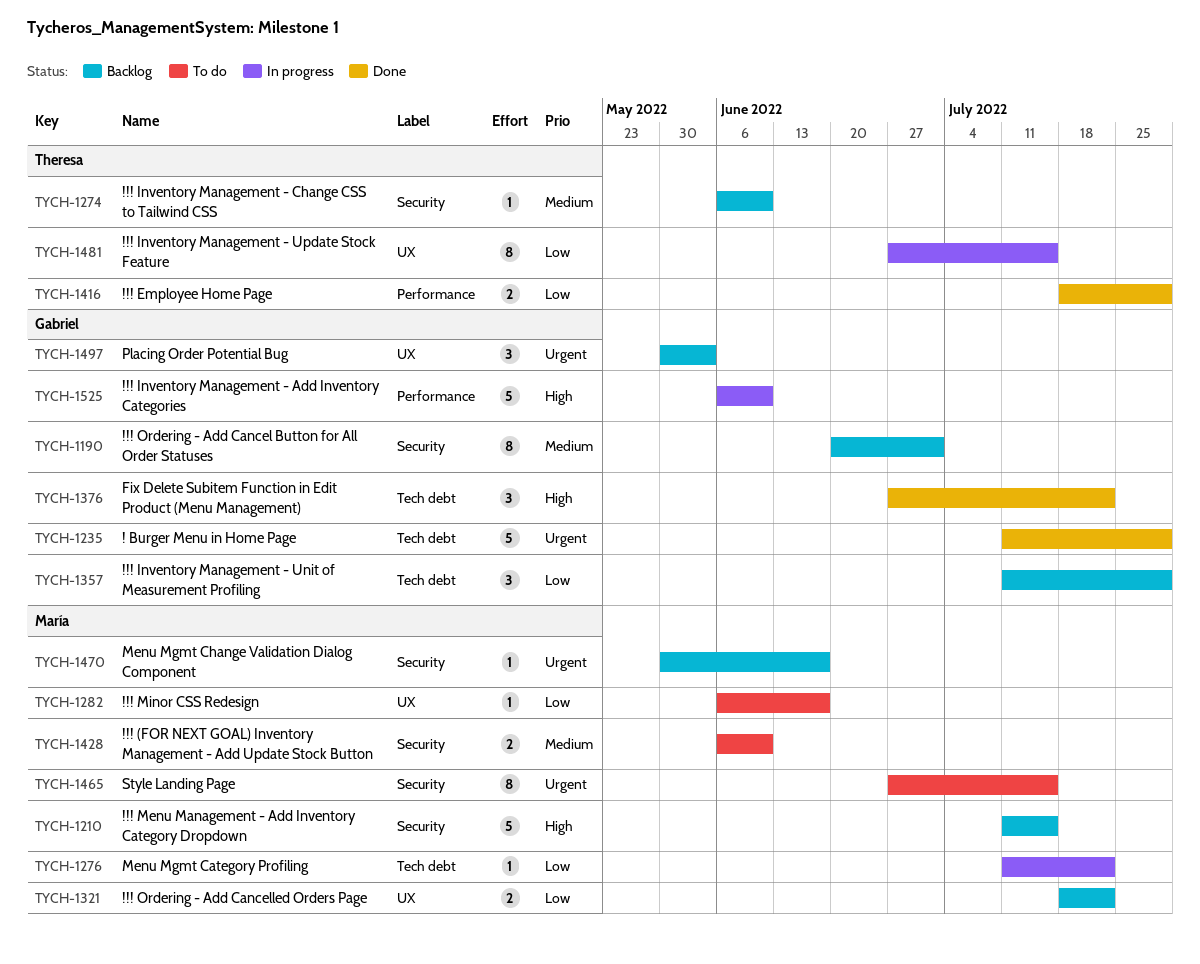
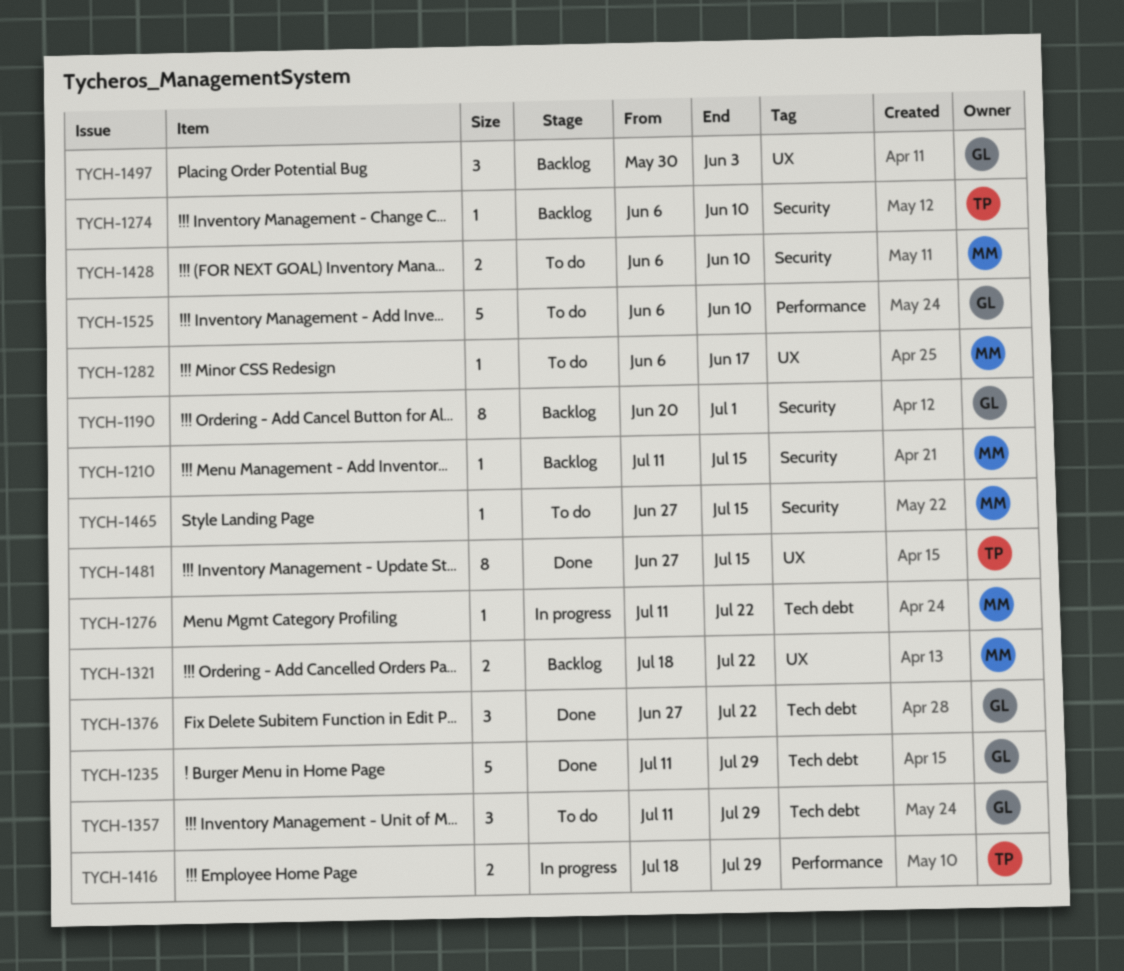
TYCH-1210, estimate: 5 -> 1
TYCH-1357, status: Backlog -> To do
TYCH-1416, status: Done -> In progress
TYCH-1465, estimate: 8 -> 1
TYCH-1470: present -> none
TYCH-1481, status: In progress -> Done
TYCH-1525, status: In progress -> To do

